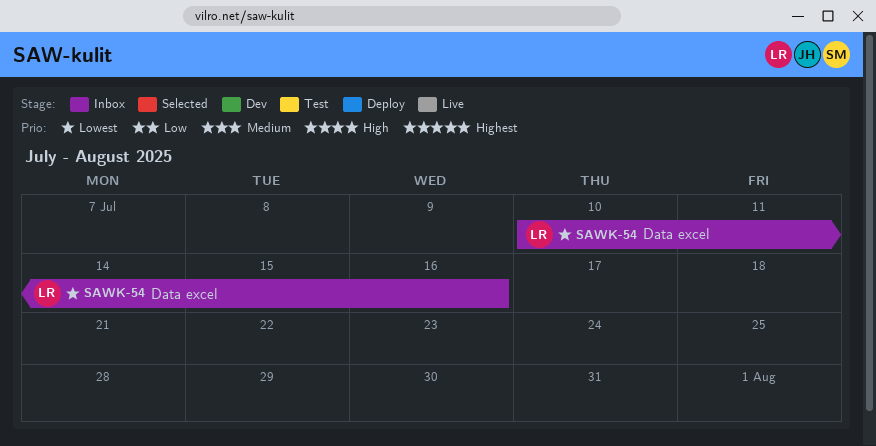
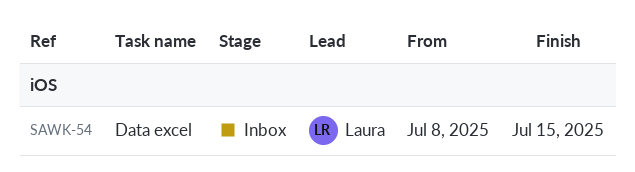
SAWK-54, start: Jul 10 -> Jul 8
SAWK-54, due: Jul 16 -> Jul 15

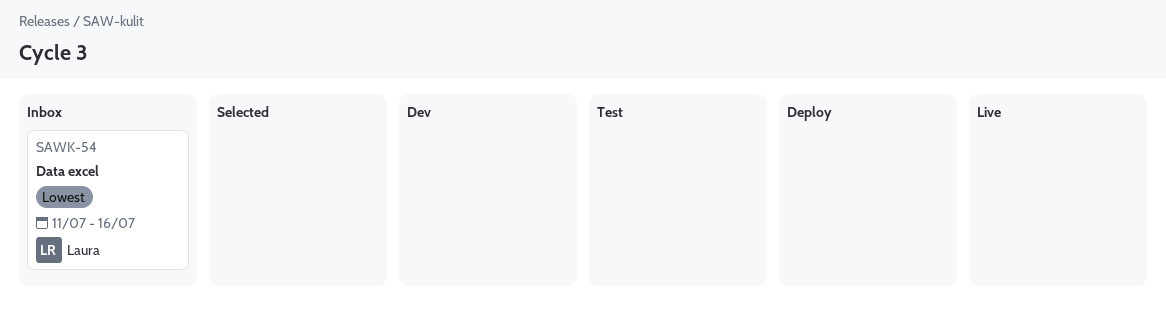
SAWK-54, start: Jul 8 -> Jul 11
SAWK-54, due: Jul 15 -> Jul 16

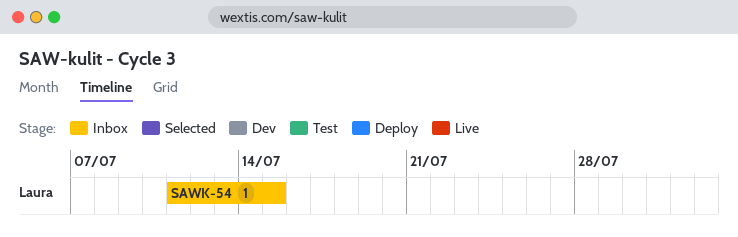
SAWK-54, due: Jul 16 -> Jul 15

